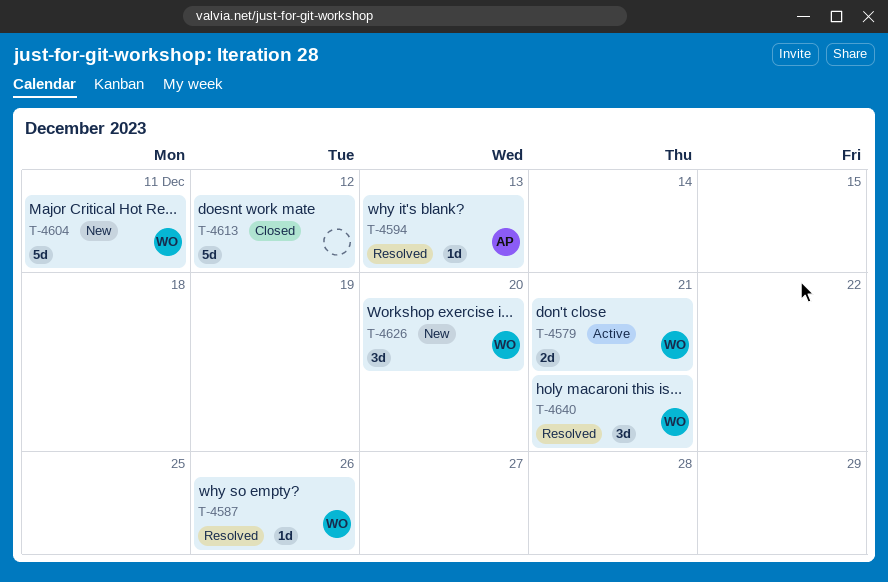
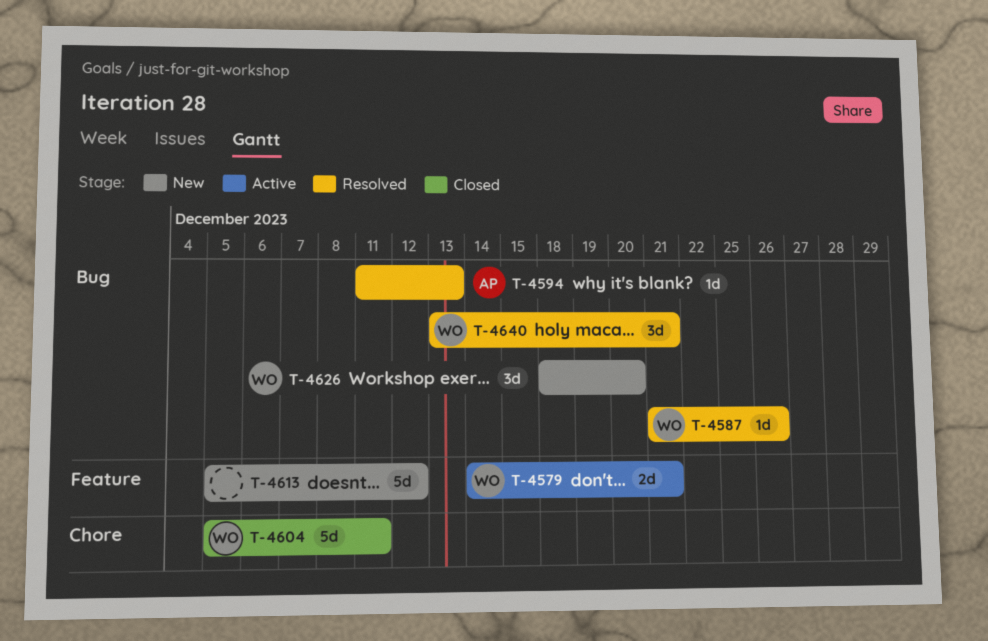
T-4604, status: New -> Closed
T-4613, status: Closed -> New

